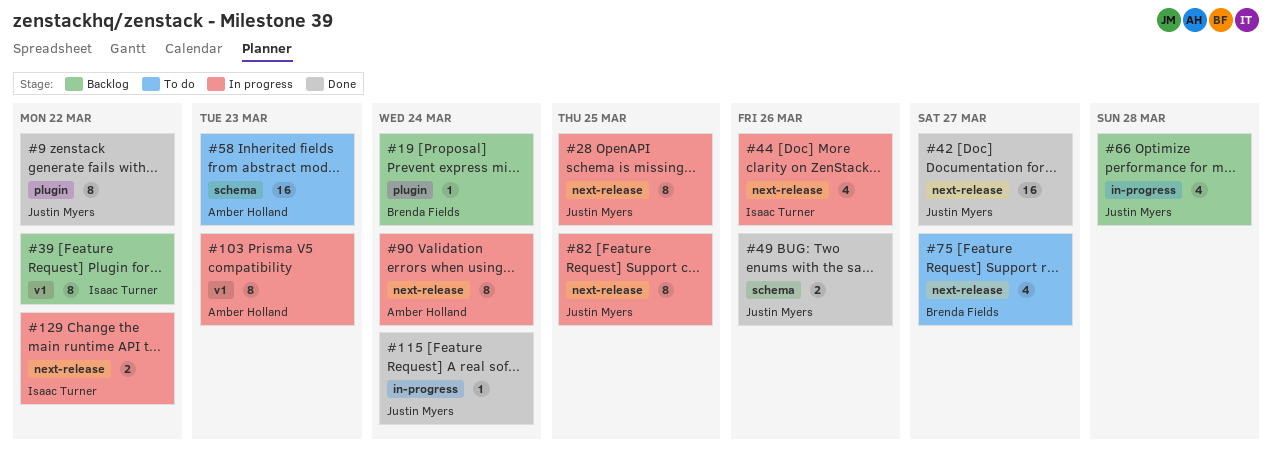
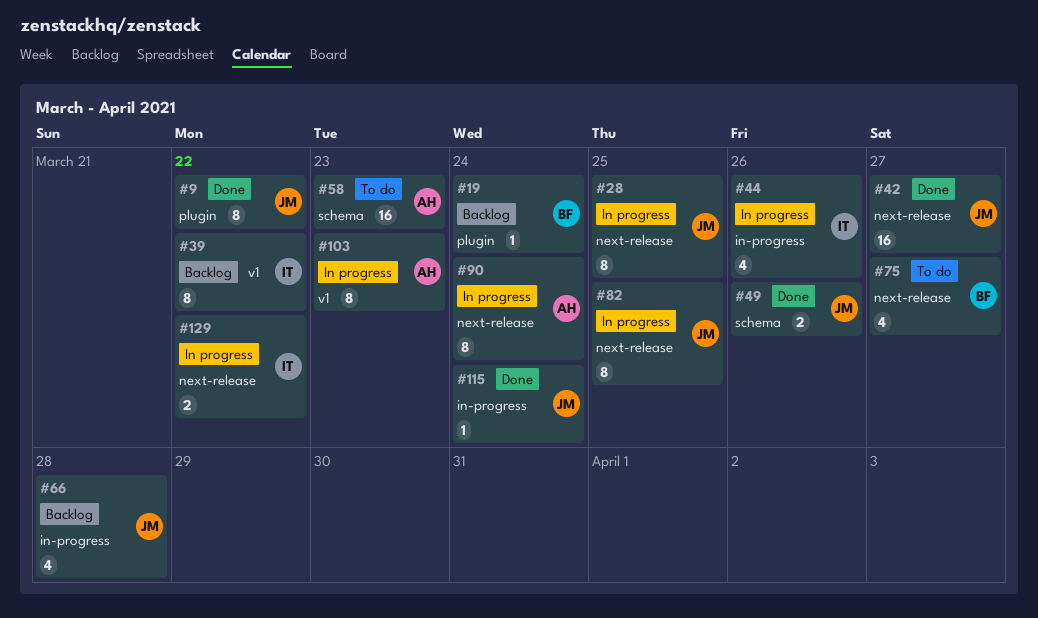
#44, label: next-release -> in-progress

